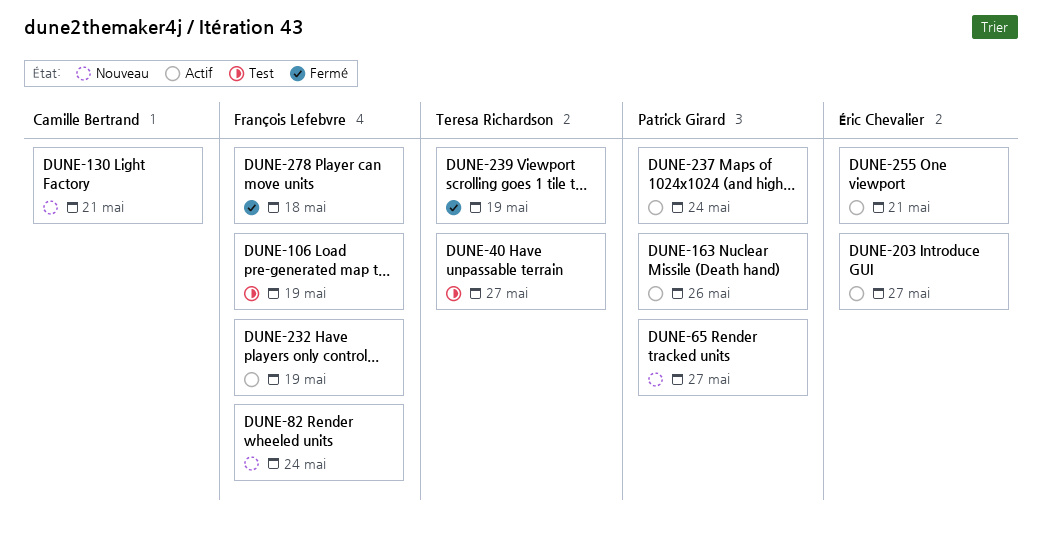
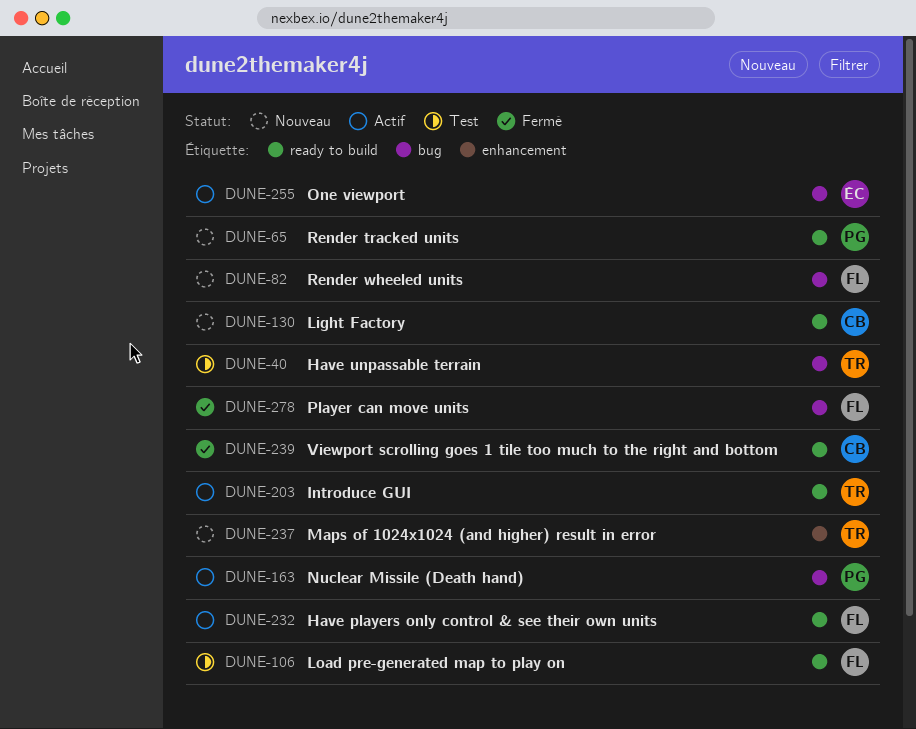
DUNE-203, owner: Éric Chevalier -> Teresa Richardson
DUNE-237, status: Actif -> Nouveau
DUNE-237, owner: Patrick Girard -> Teresa Richardson
DUNE-239, owner: Teresa Richardson -> Camille Bertrand

